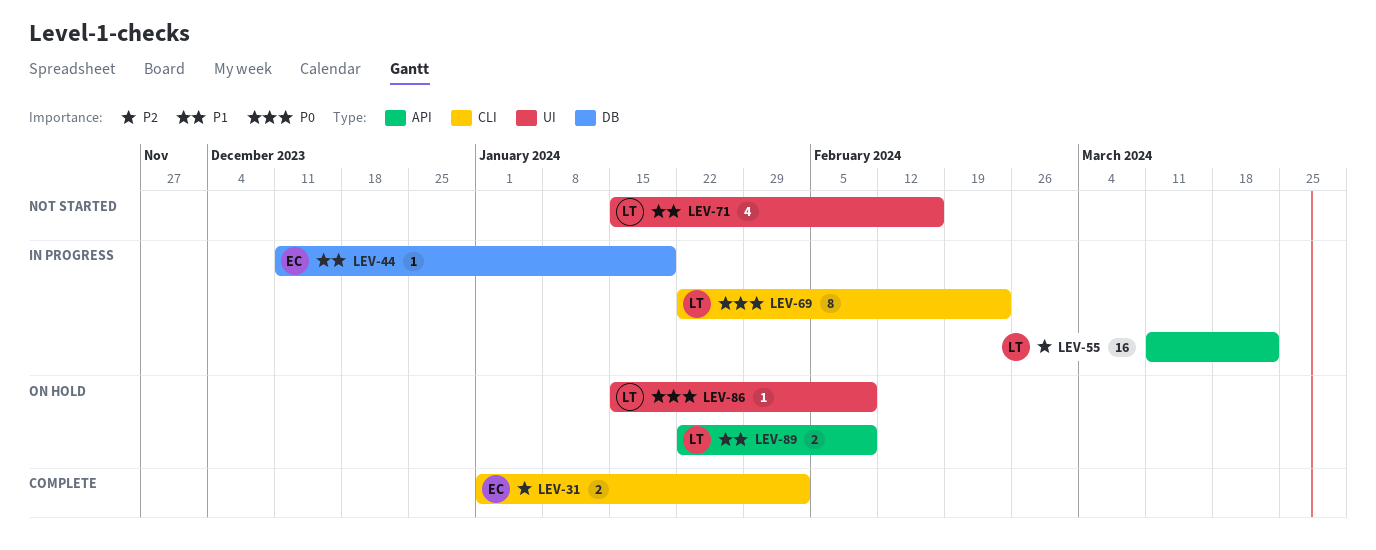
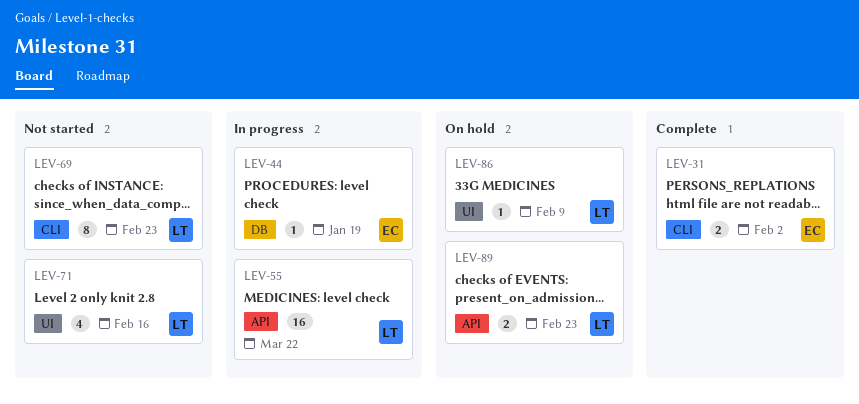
LEV-69, status: In progress -> Not started
LEV-89, due: Feb 9 -> Feb 23

